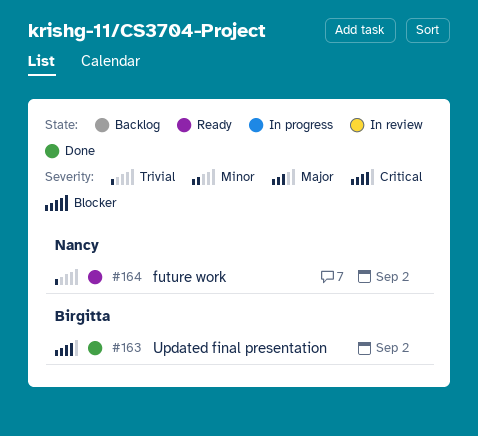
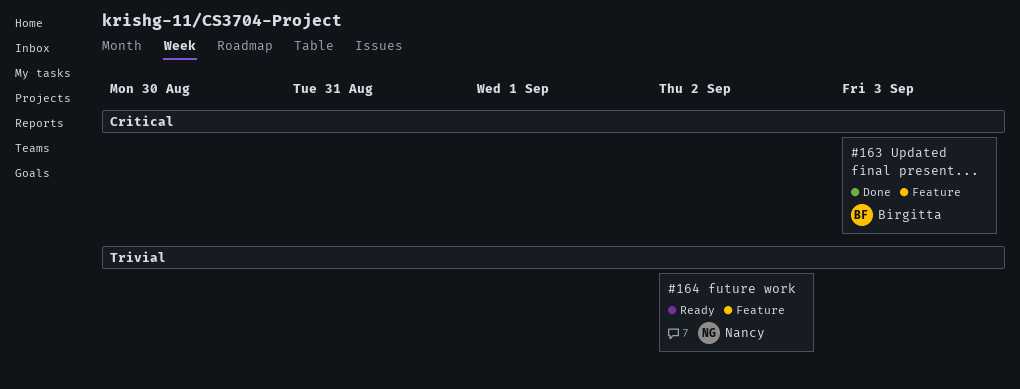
#163, due: Sep 2 -> Sep 3

